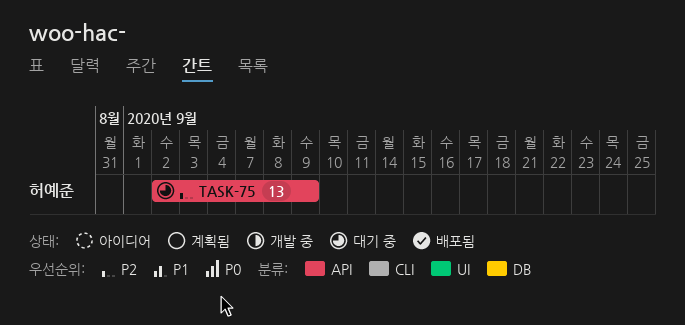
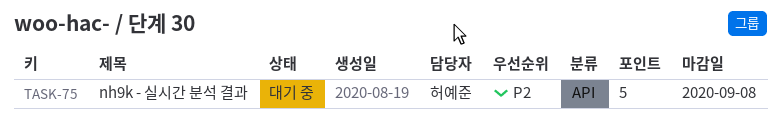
TASK-75, estimate: 13 -> 5
TASK-75, due: Sep 9 -> Sep 8

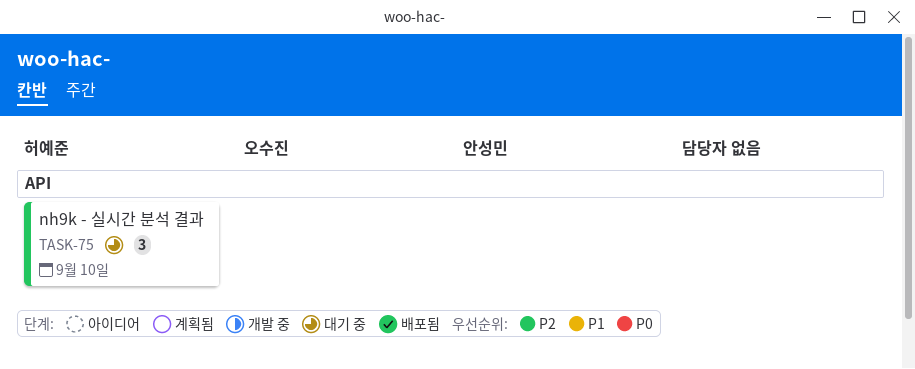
TASK-75, estimate: 5 -> 3
TASK-75, due: Sep 8 -> Sep 10

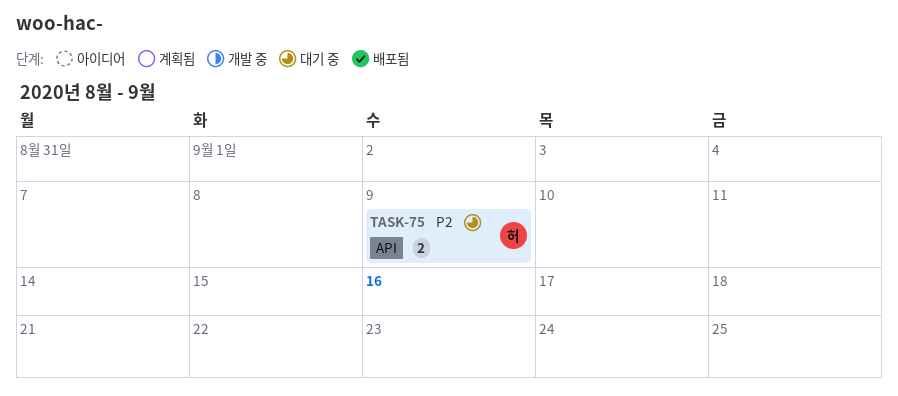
TASK-75, estimate: 3 -> 2
TASK-75, due: Sep 10 -> Sep 9

